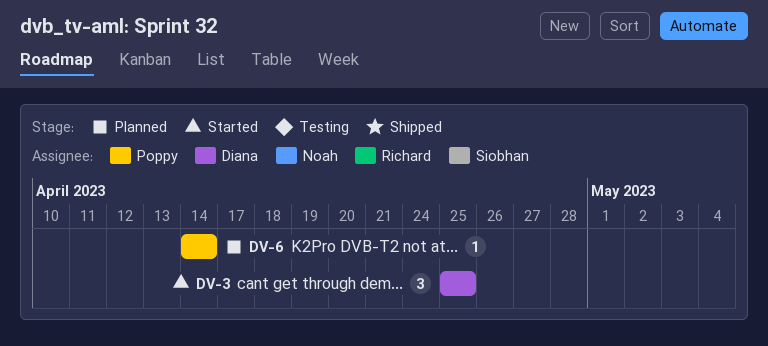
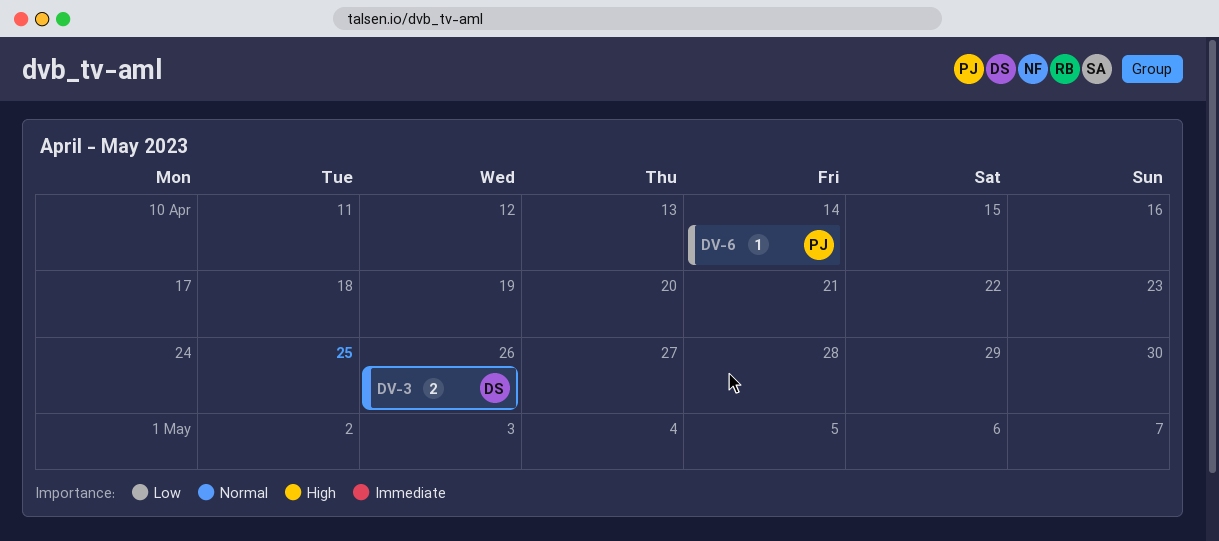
DV-3, estimate: 3 -> 2
DV-3, due: Apr 25 -> Apr 26

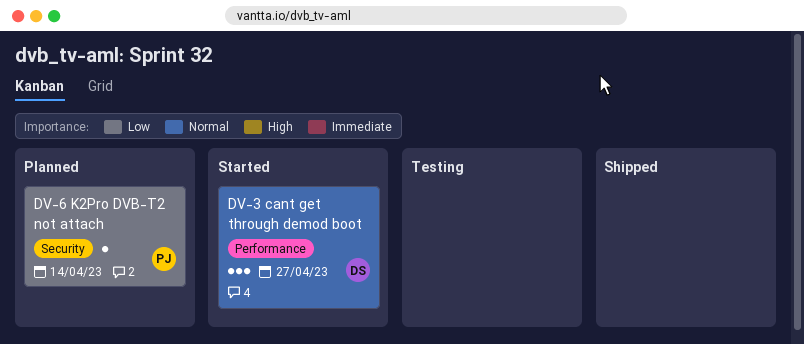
DV-3, estimate: 2 -> 3
DV-3, due: Apr 26 -> Apr 27

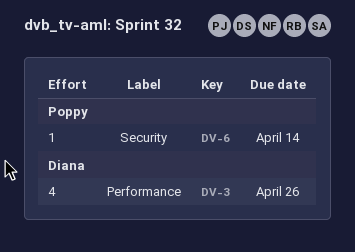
DV-3, estimate: 3 -> 4
DV-3, due: Apr 27 -> Apr 26

